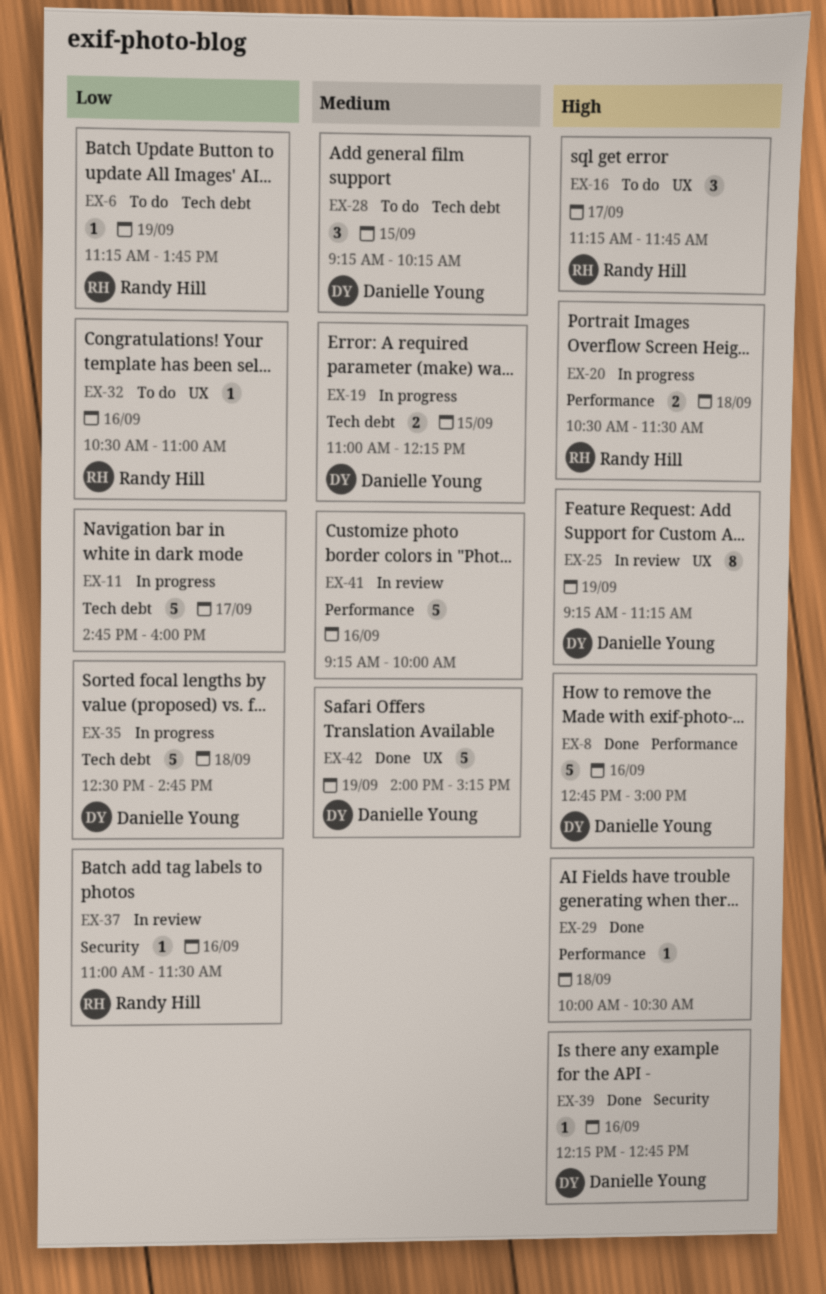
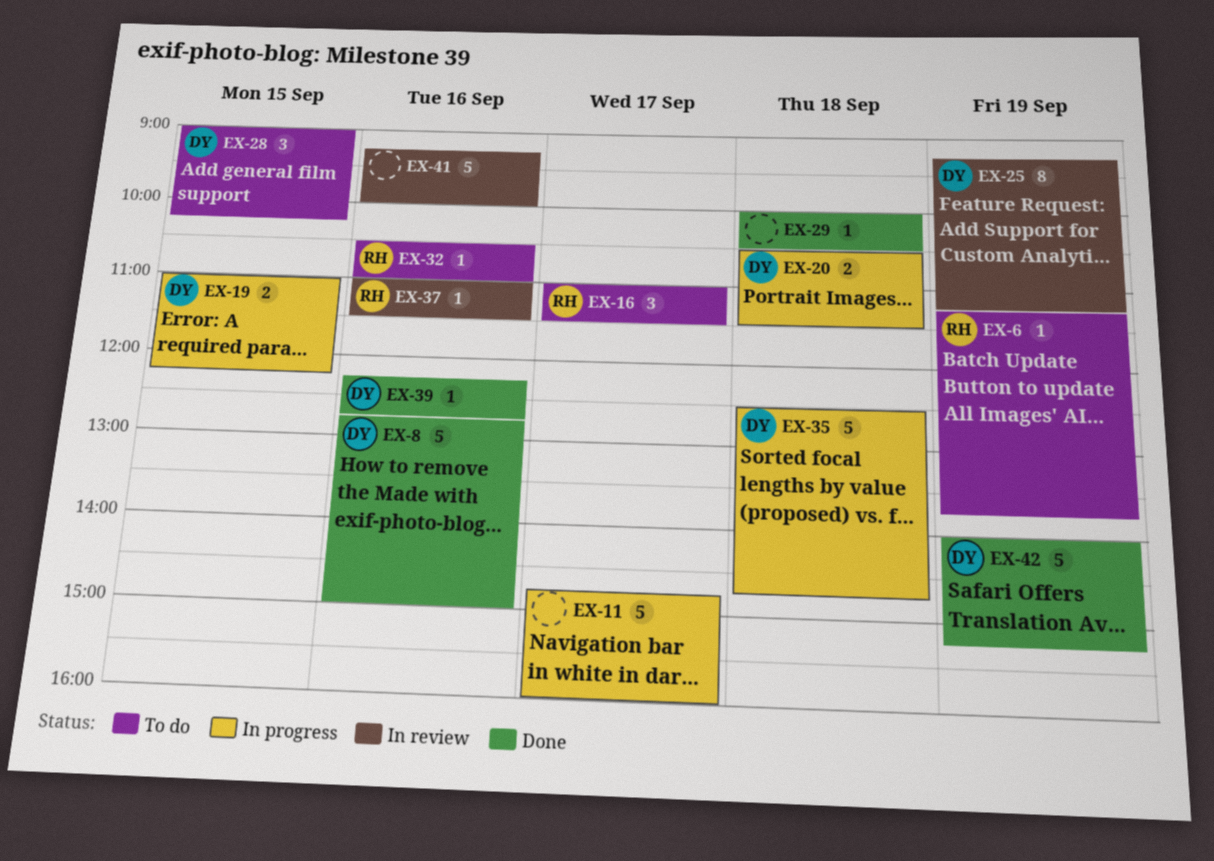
EX-16, begins: 11:15 -> 11:00
EX-16, ends: 11:45 -> 11:30
EX-20, owner: Randy Hill -> Danielle Young
EX-28, begins: 09:15 -> 09:00

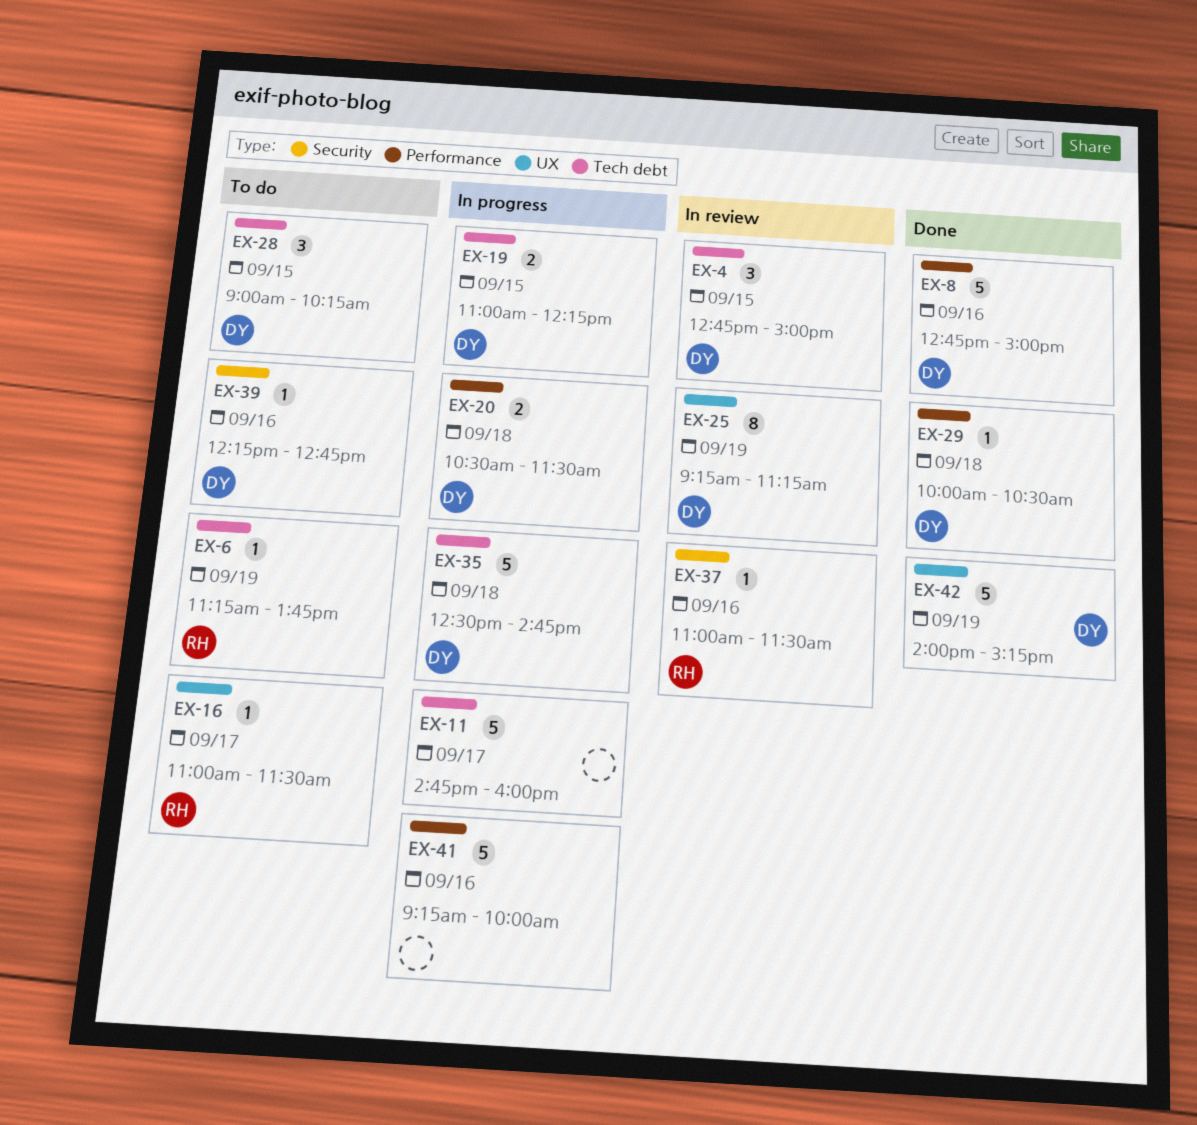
EX-4: none -> present
EX-16, estimate: 3 -> 1
EX-29, owner: none -> DY
EX-32: present -> none
EX-39, status: Done -> To do
EX-41, status: In review -> In progress

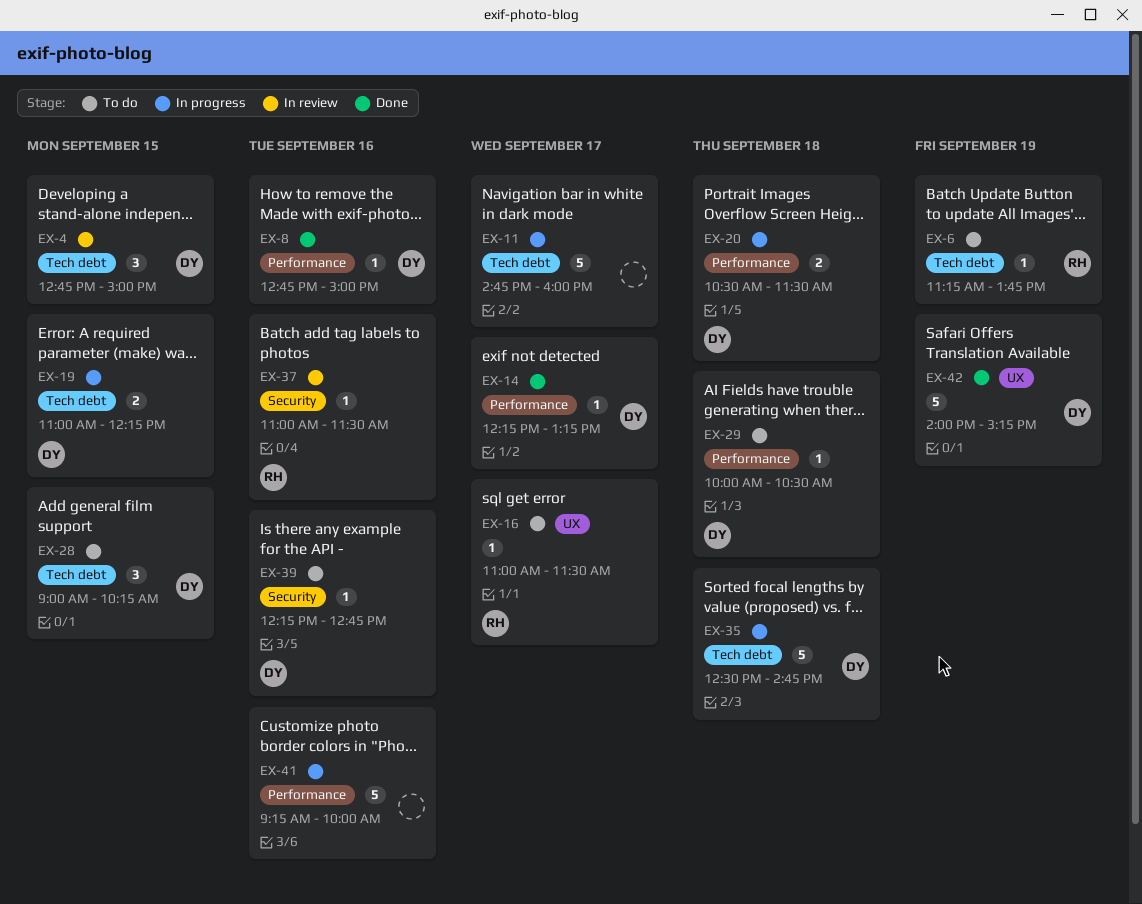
EX-8, estimate: 5 -> 1
EX-14: none -> present
EX-25: present -> none
EX-29, status: Done -> To do

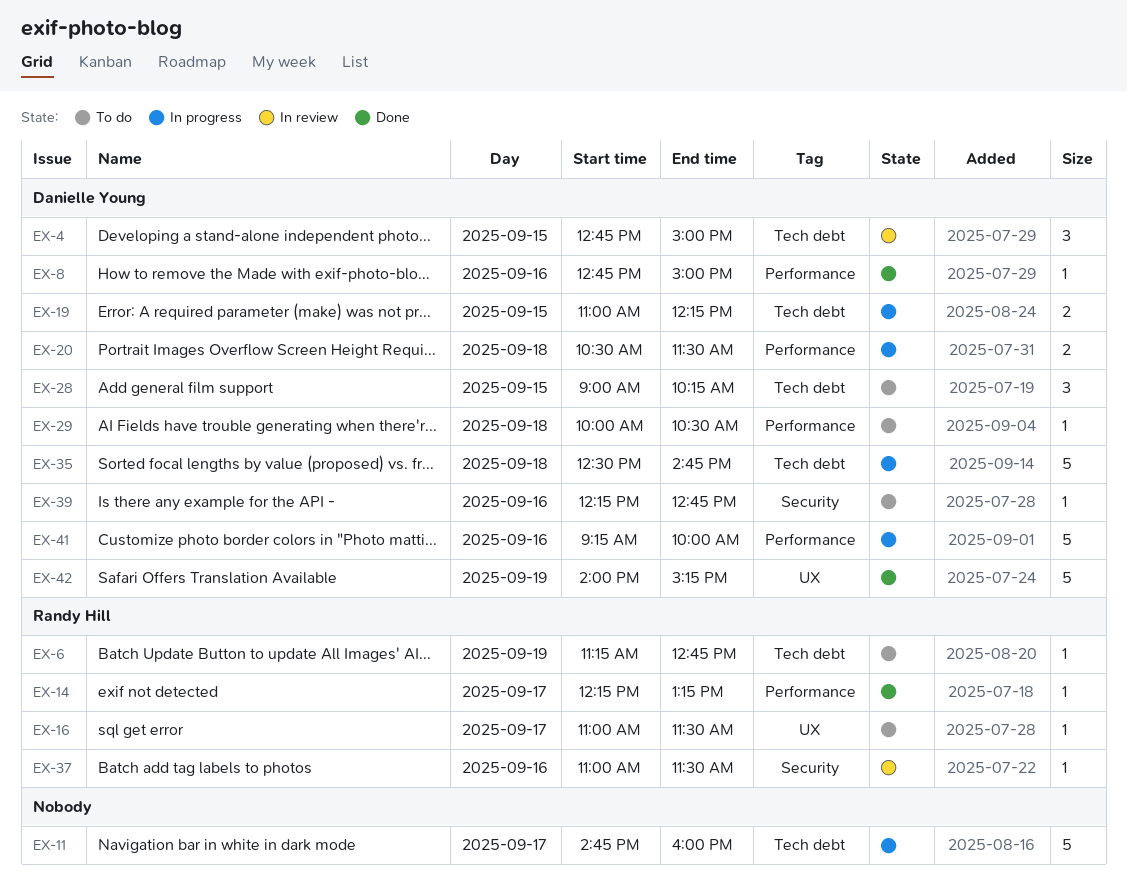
EX-6, ends: 13:45 -> 12:45
EX-14, owner: Danielle Young -> Randy Hill
EX-41, owner: none -> Danielle Young

